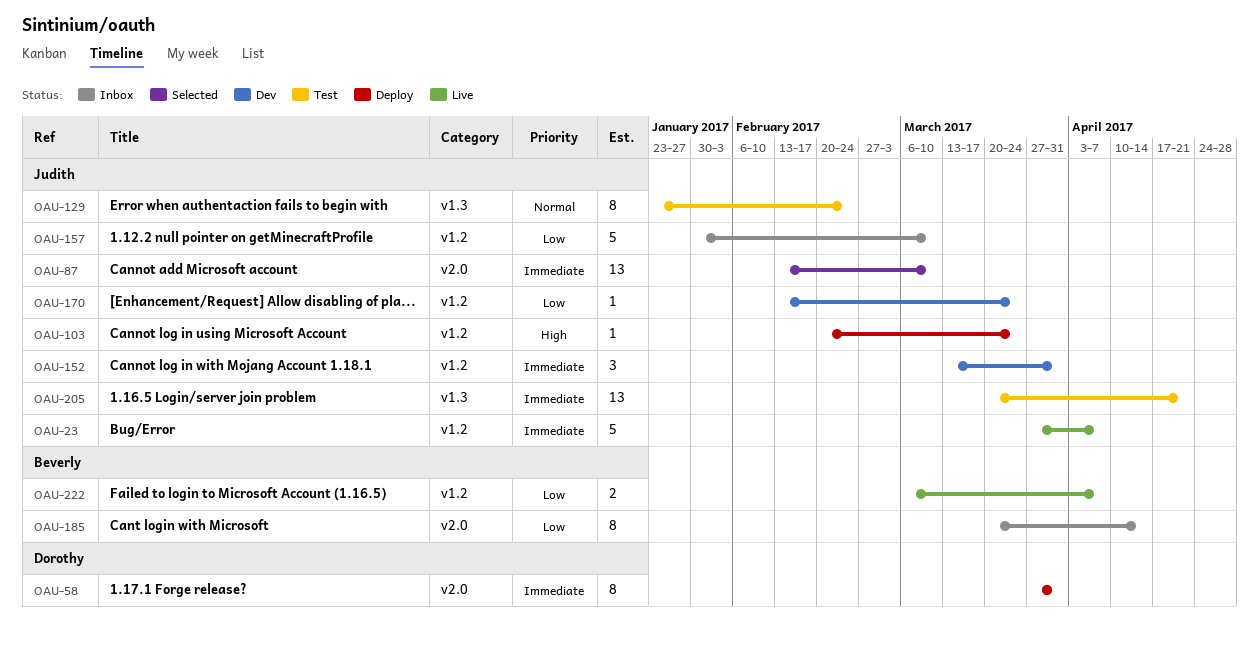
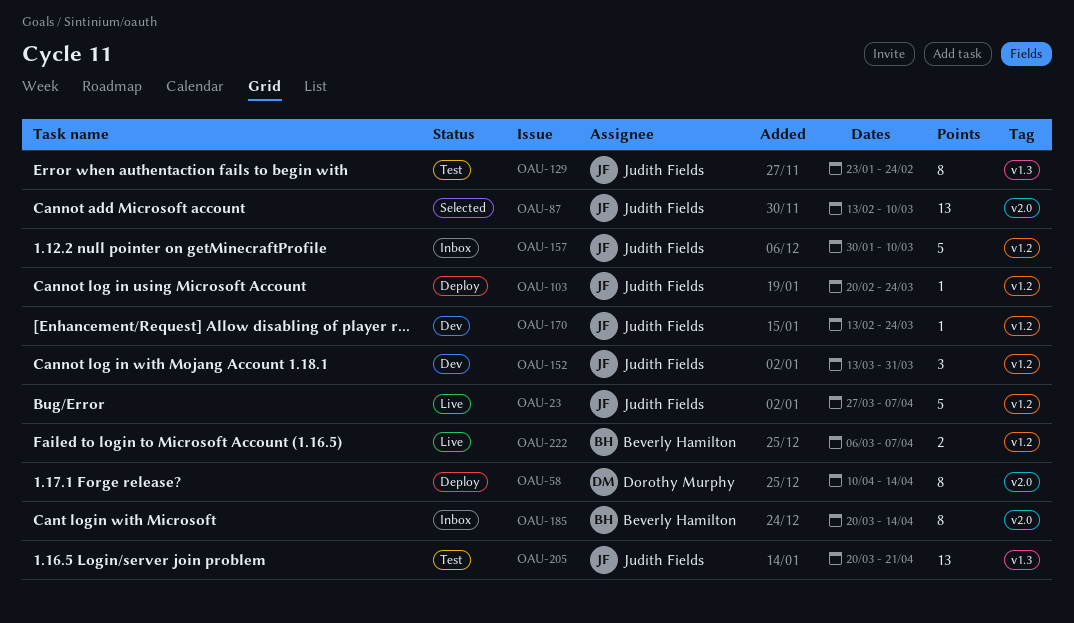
OAU-58, start: Mar 27 -> Apr 10
OAU-58, due: Mar 31 -> Apr 14

